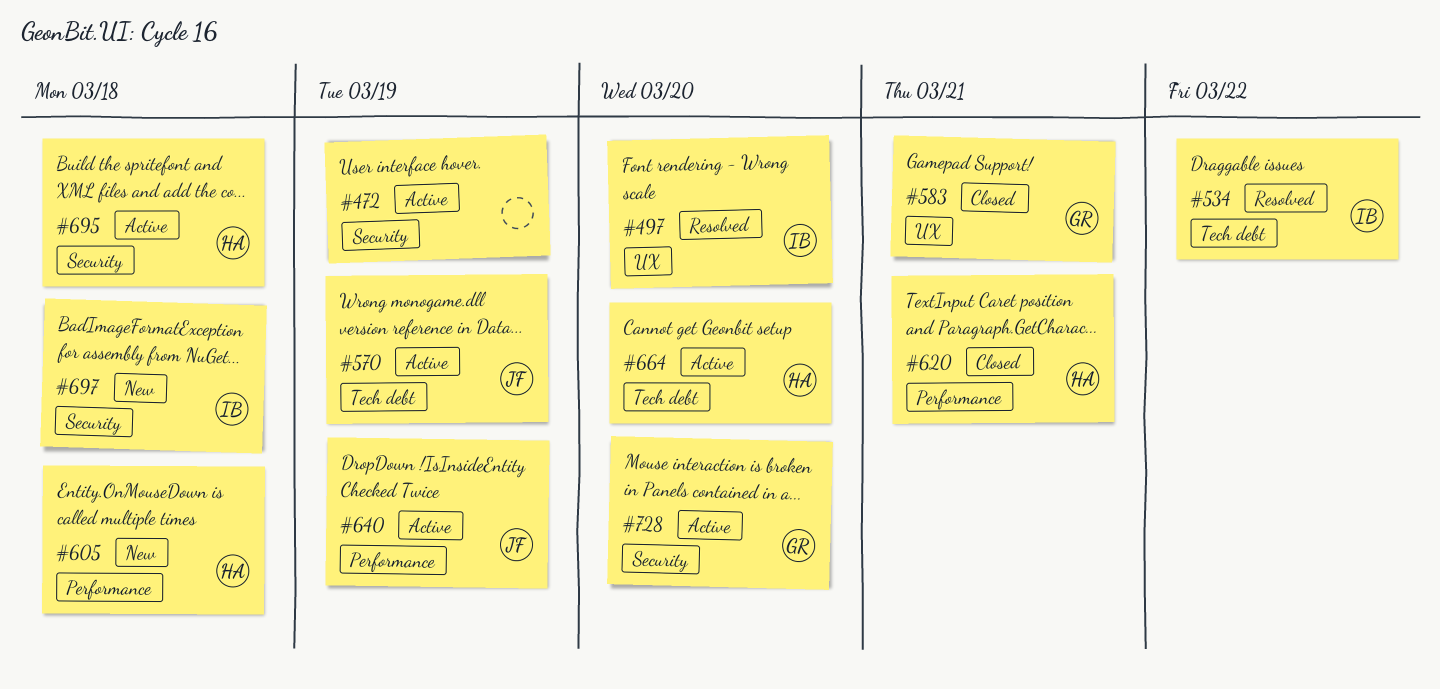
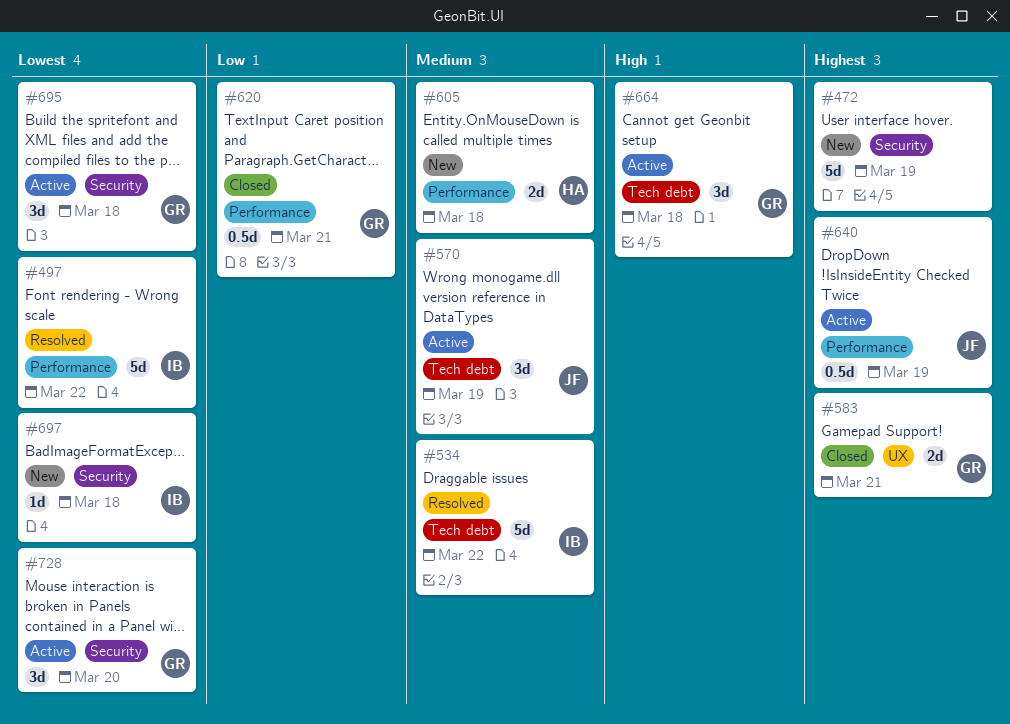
#472, status: Active -> New
#497, label: UX -> Performance
#497, due: Mar 20 -> Mar 22
#620, owner: HA -> GR
#664, owner: HA -> GR
#664, due: Mar 20 -> Mar 18
#695, owner: HA -> GR

